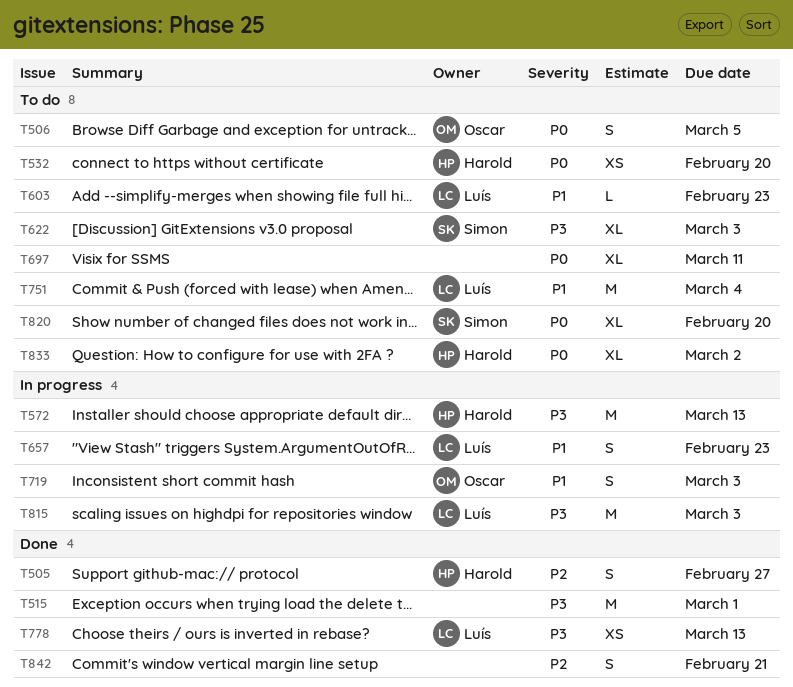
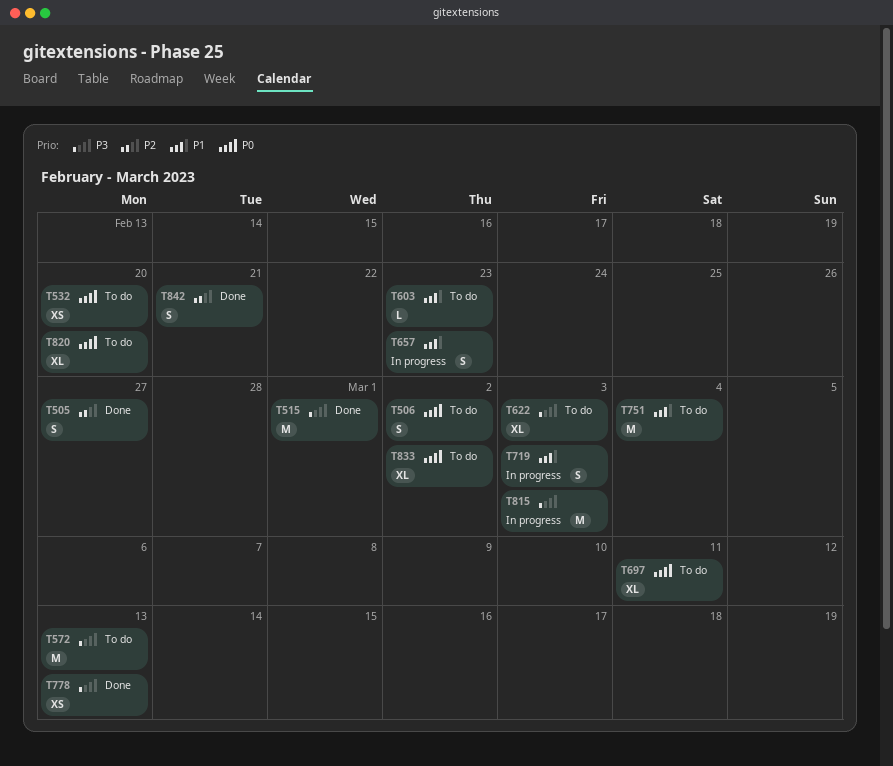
T506, due: Mar 5 -> Mar 2
T572, status: In progress -> To do

